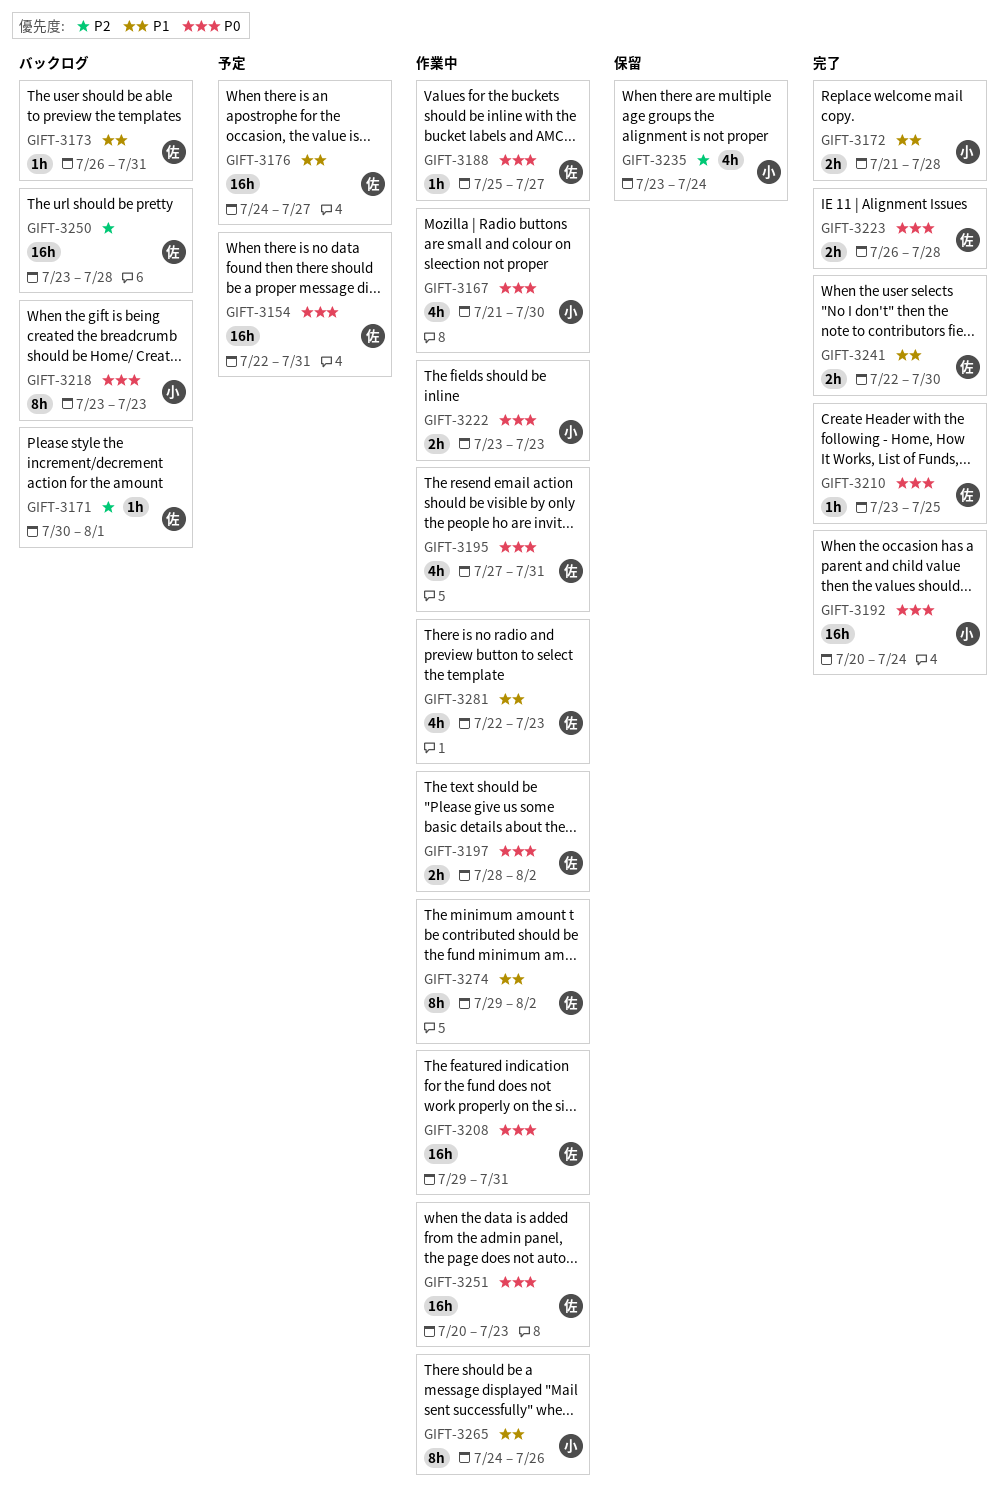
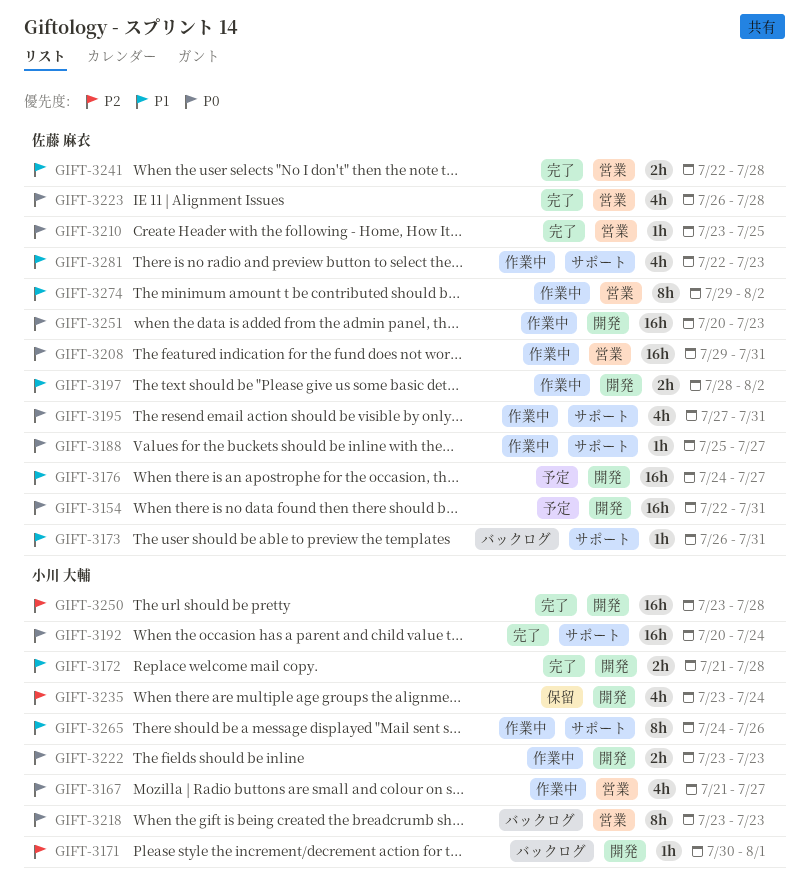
GIFT-3167, due: Jul 30 -> Jul 27
GIFT-3171, owner: 佐藤 麻衣 -> 小川 大輔
GIFT-3197, priority: P0 -> P1
GIFT-3223, estimate: 2h -> 4h
GIFT-3241, due: Jul 30 -> Jul 28
GIFT-3250, status: バックログ -> 完了
GIFT-3250, owner: 佐藤 麻衣 -> 小川 大輔

